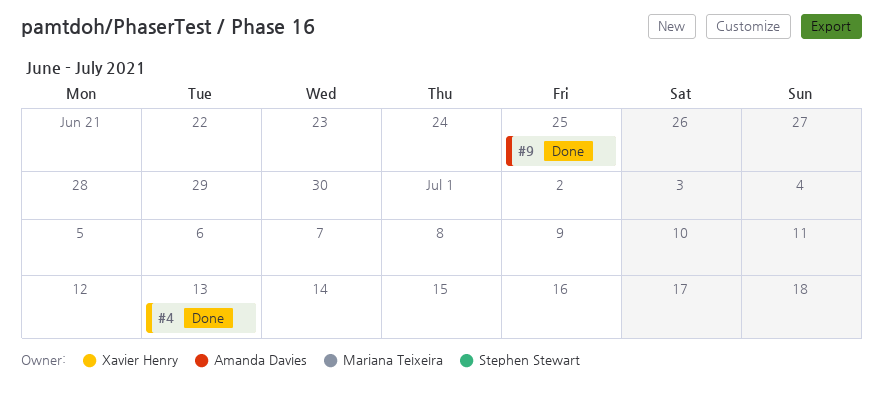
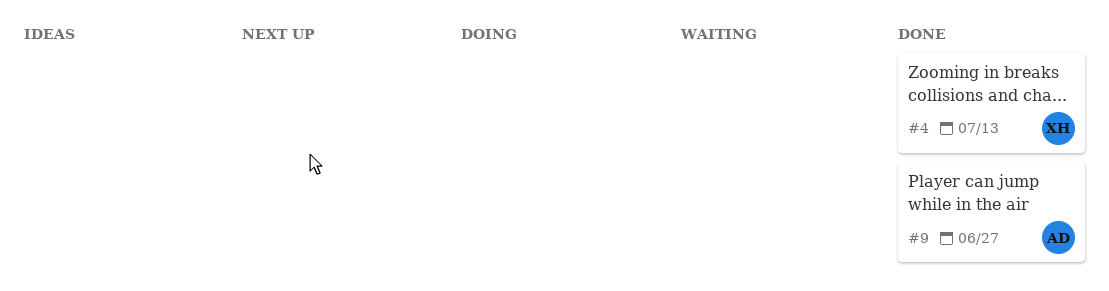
#9, due: Jun 25 -> Jun 27

